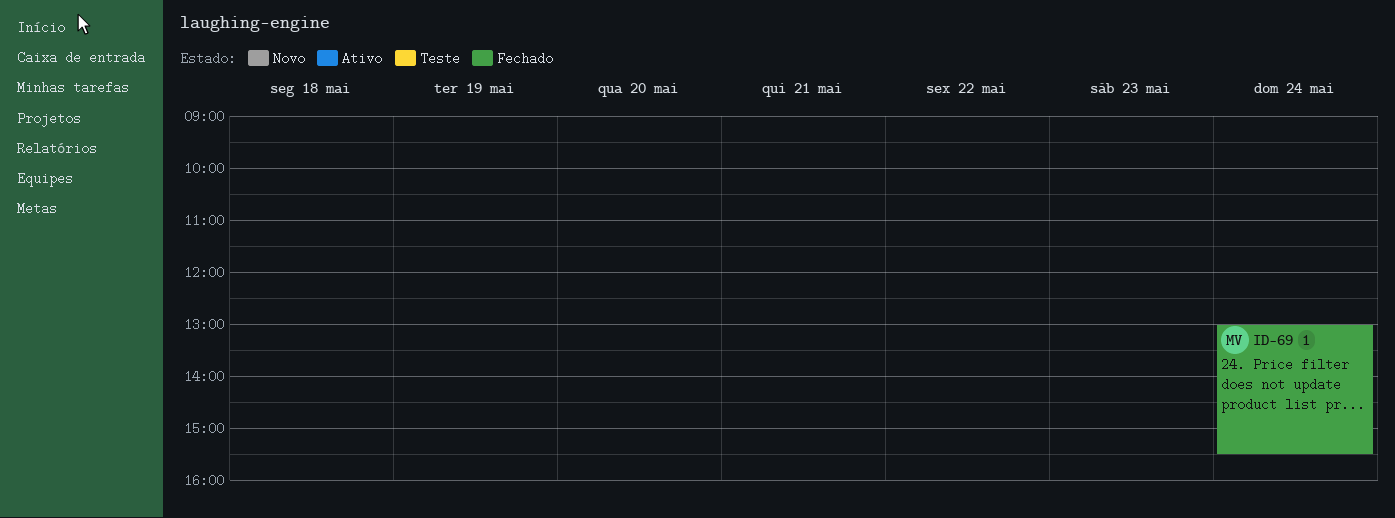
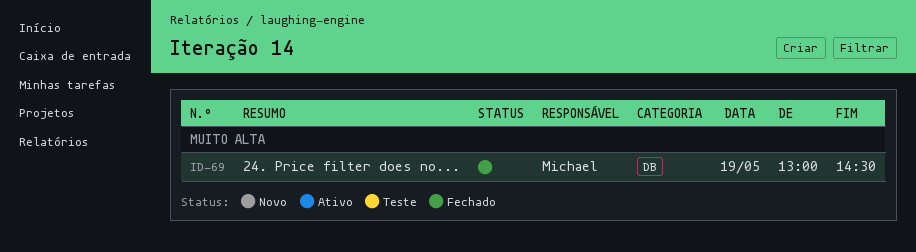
ID-69, day: May 24 -> May 19
ID-69, ends: 15:30 -> 14:30

